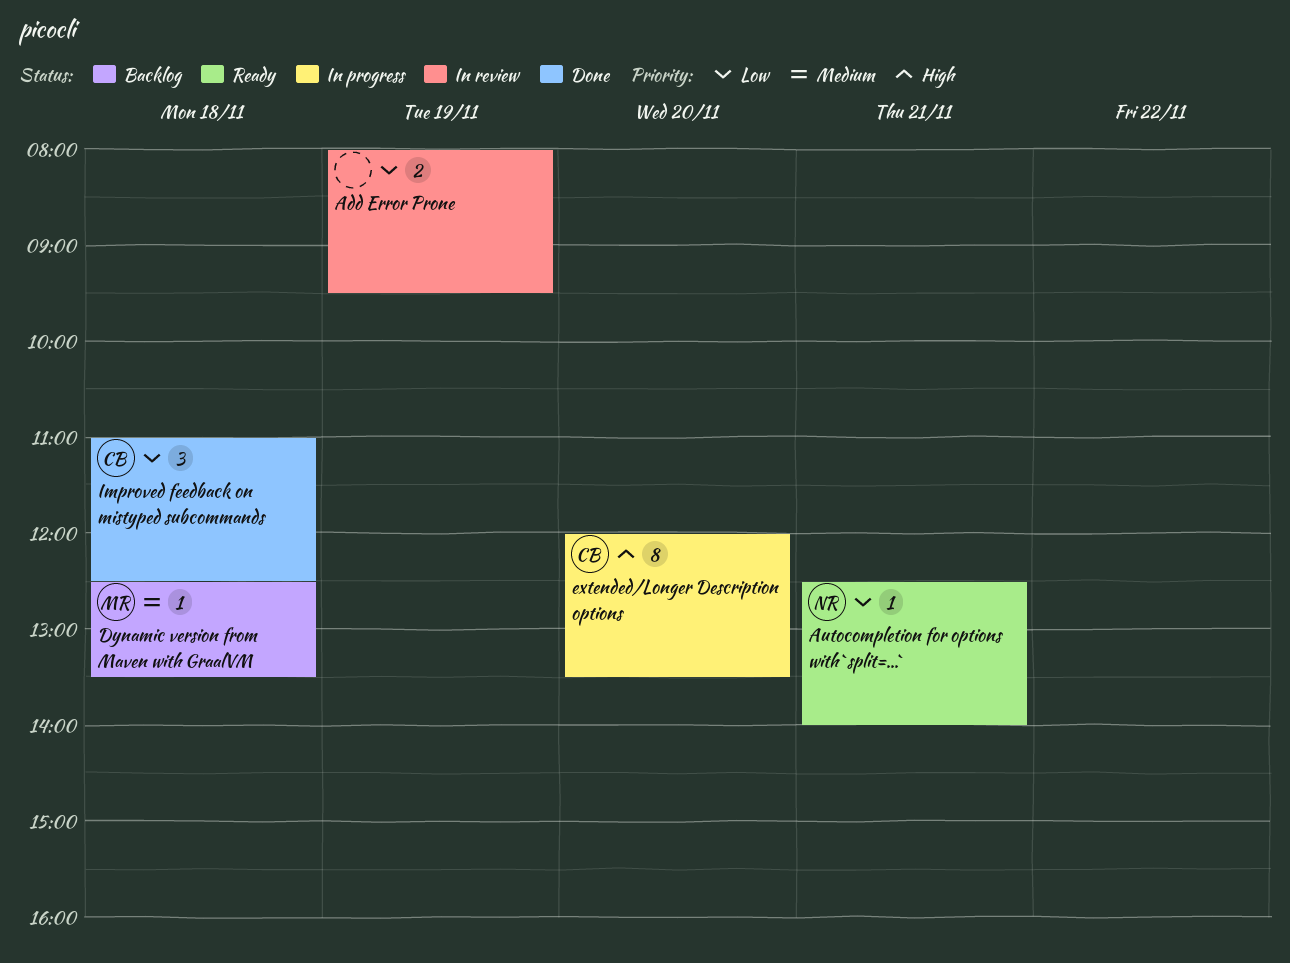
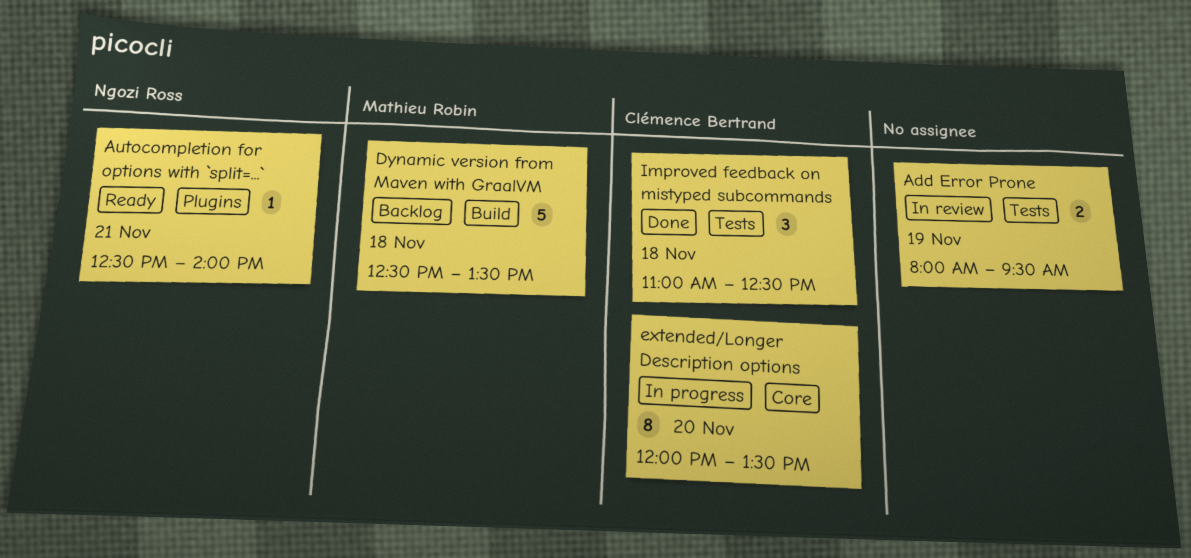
Dynamic version from Maven with GraalVM, estimate: 1 -> 5

